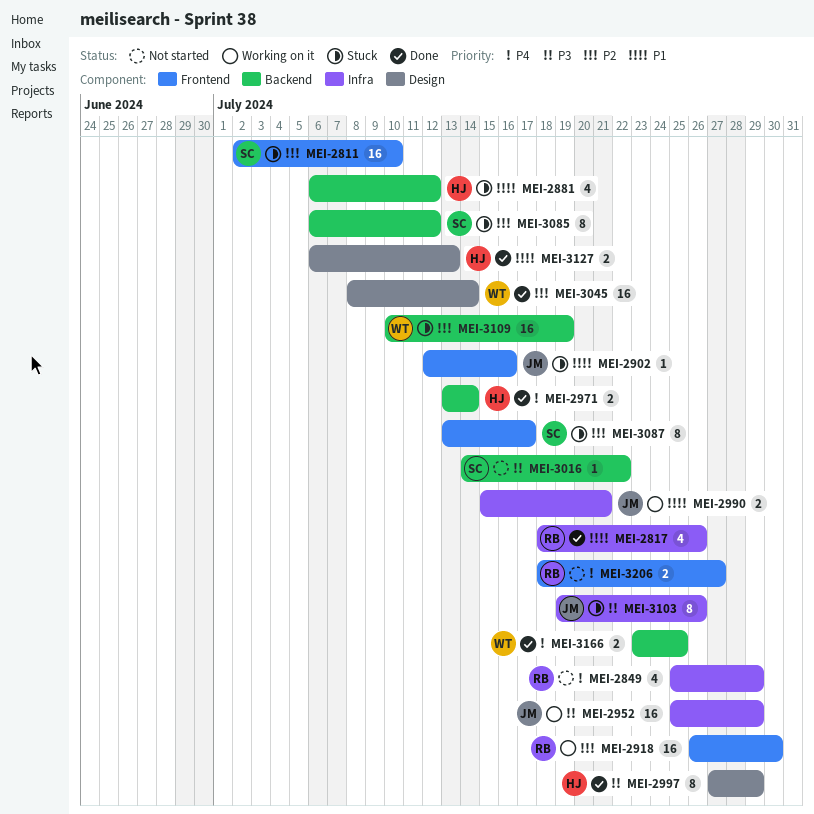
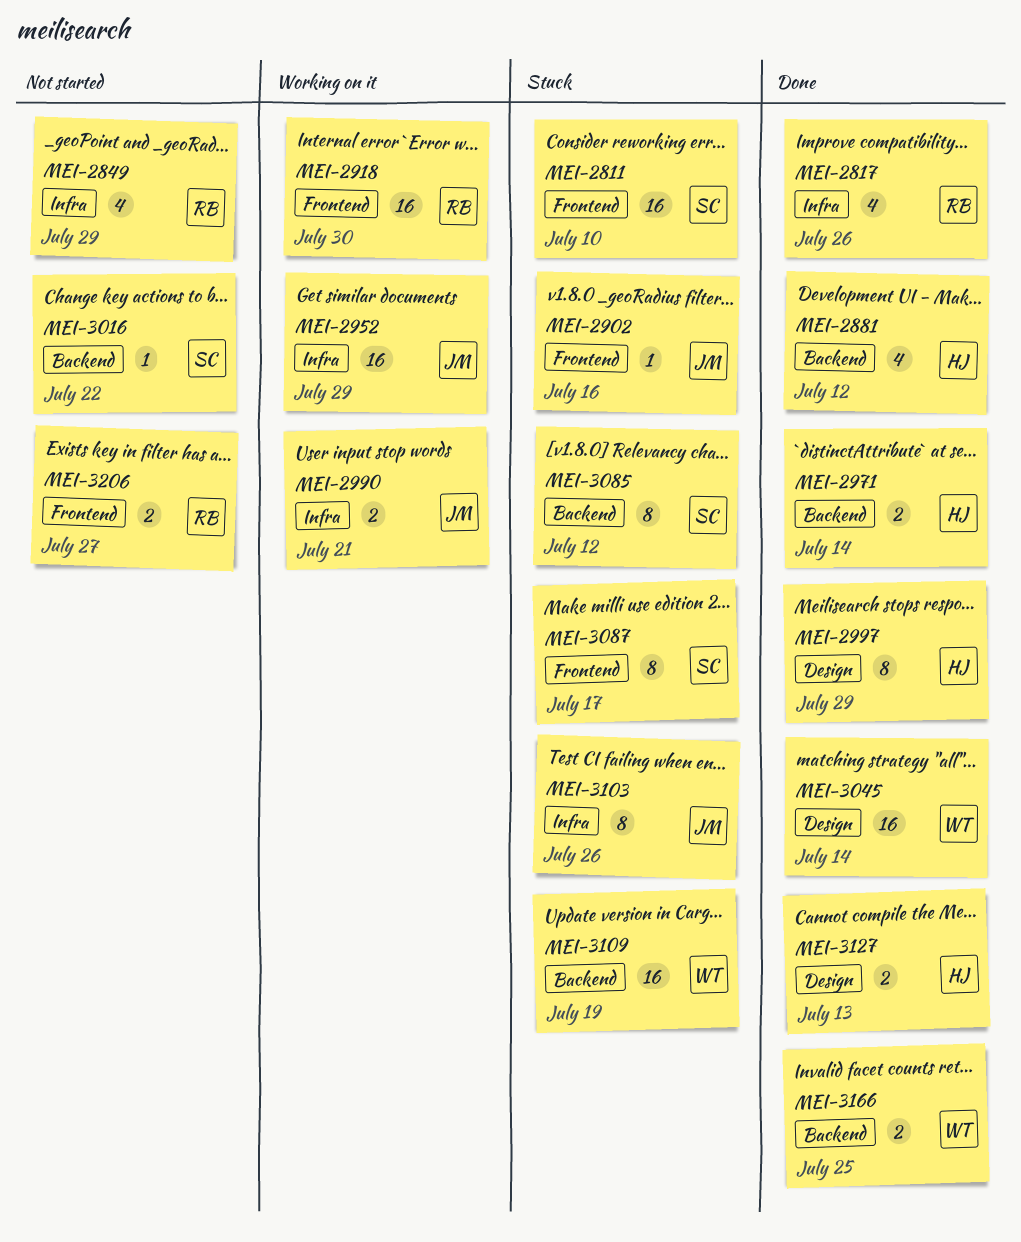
MEI-2881, status: Stuck -> Done

